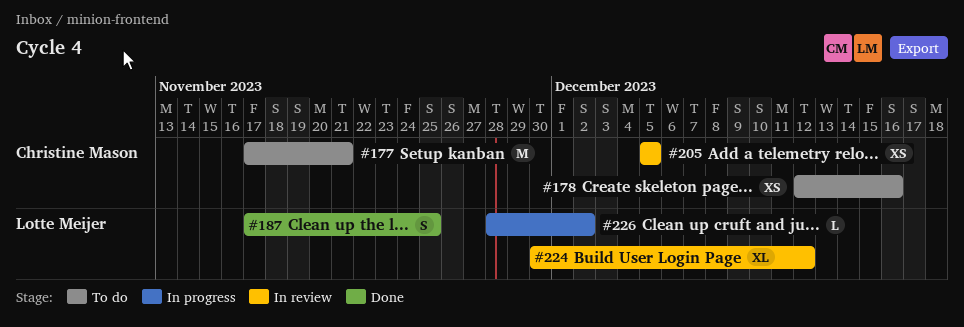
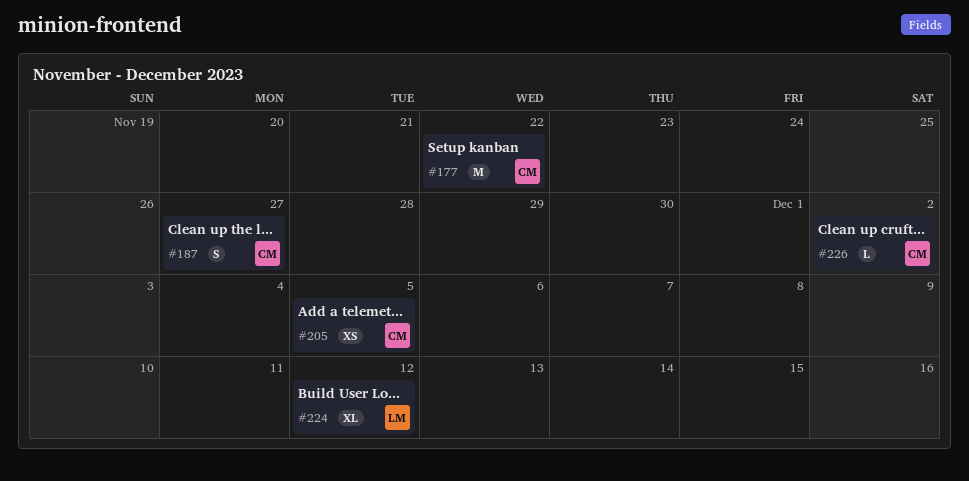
#177, due: Nov 21 -> Nov 22
#178: present -> none
#187, owner: Lotte Meijer -> Christine Mason
#187, due: Nov 25 -> Nov 27
#226, owner: Lotte Meijer -> Christine Mason

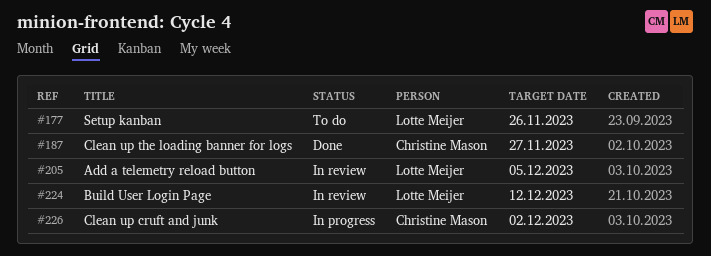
#177, owner: Christine Mason -> Lotte Meijer
#177, due: Nov 22 -> Nov 26
#205, owner: Christine Mason -> Lotte Meijer

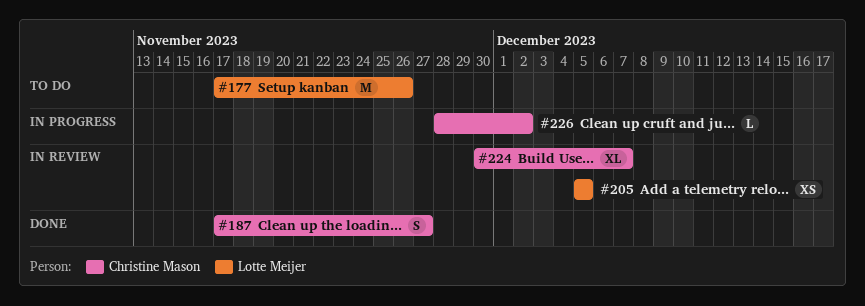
#224, owner: Lotte Meijer -> Christine Mason
#224, due: Dec 12 -> Dec 7

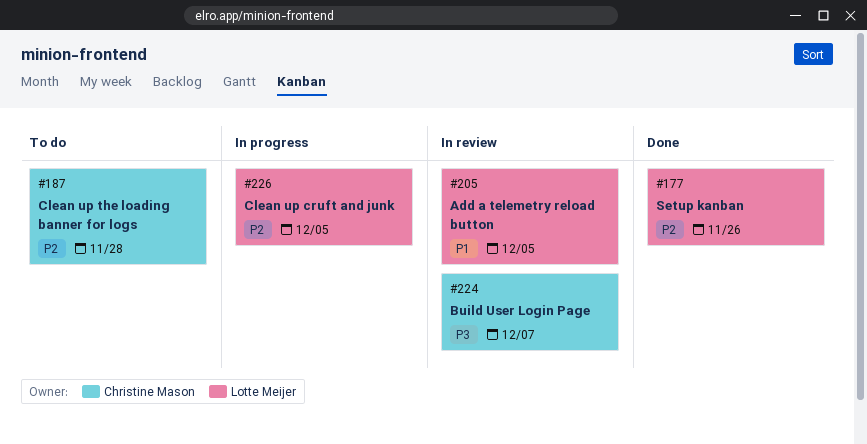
#177, status: To do -> Done
#187, status: Done -> To do
#187, due: Nov 27 -> Nov 28
#226, owner: Christine Mason -> Lotte Meijer
#226, due: Dec 2 -> Dec 5

